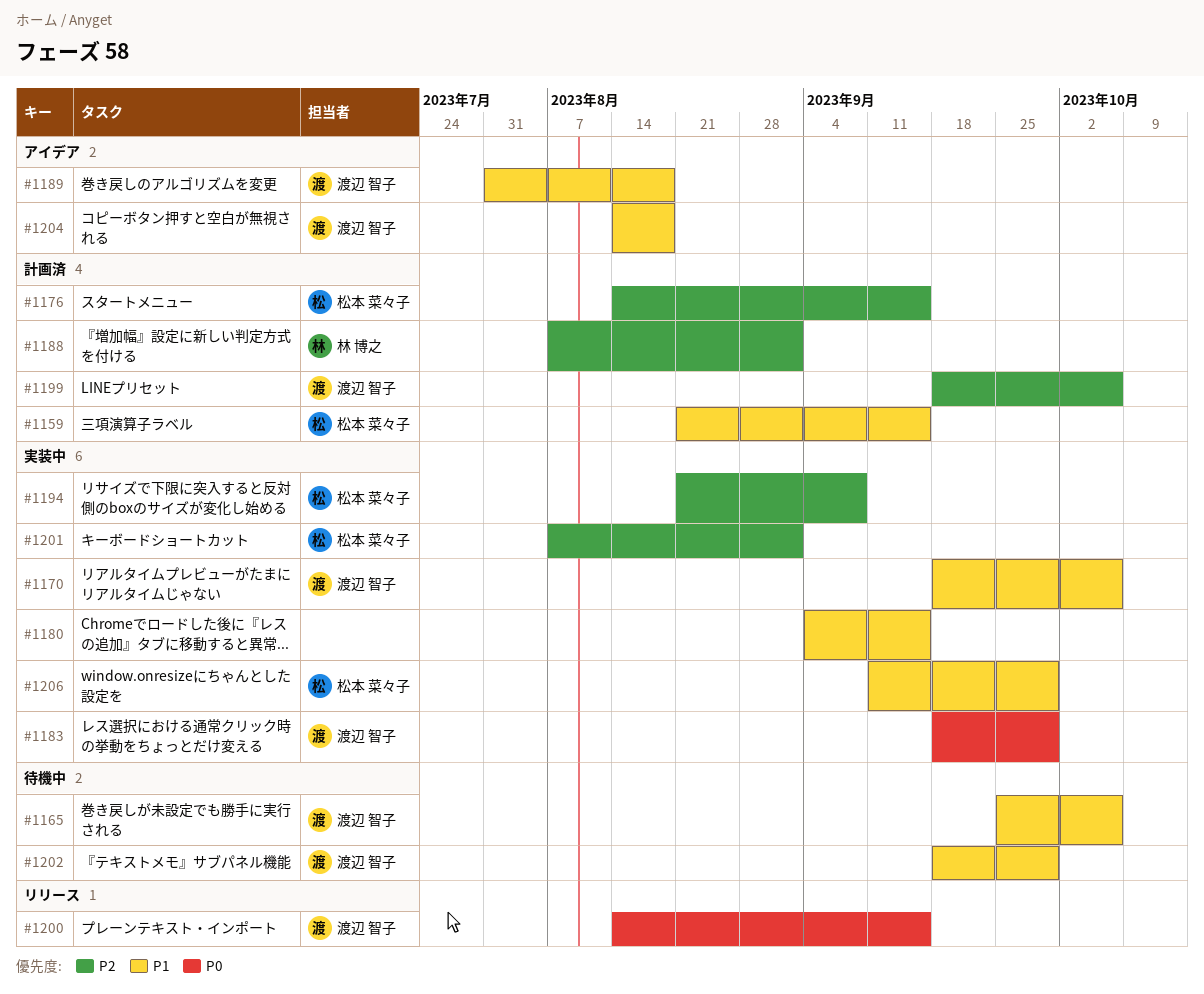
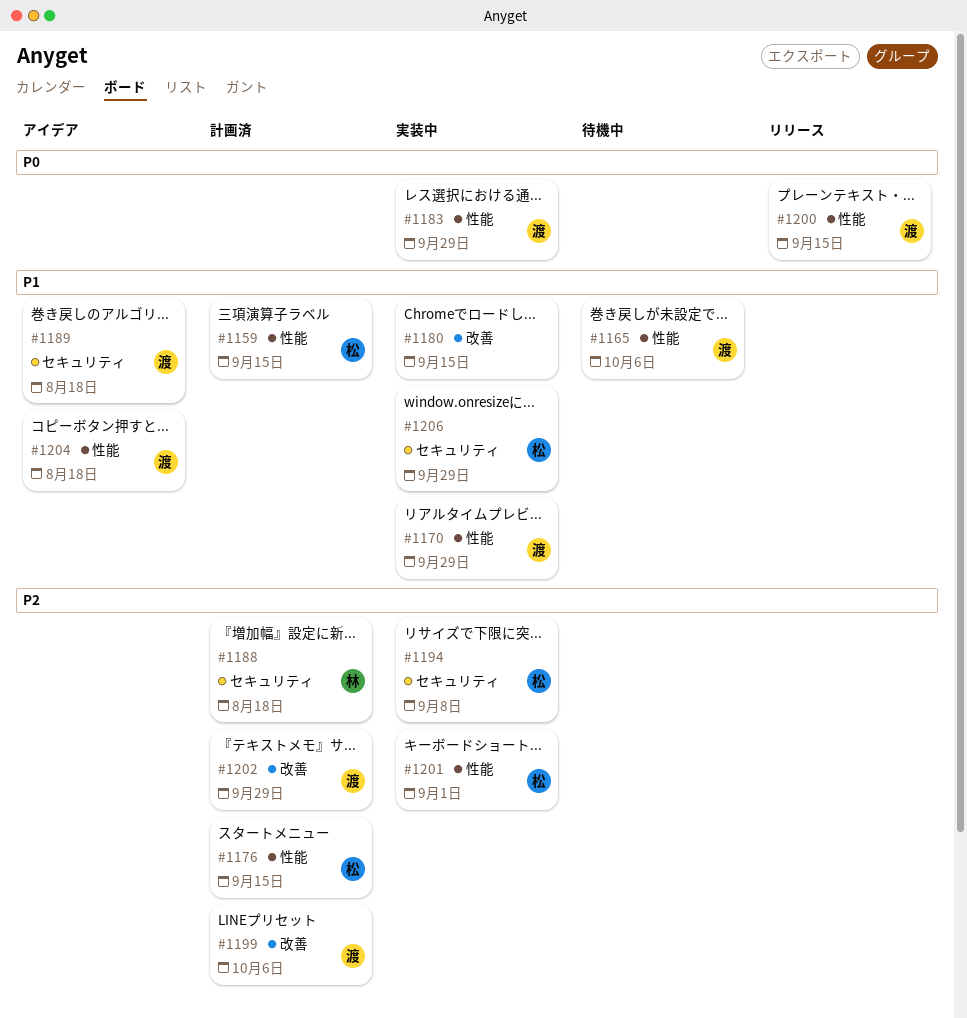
#1170, due: Oct 6 -> Sep 29
#1188, due: Sep 1 -> Aug 18
#1202, status: 待機中 -> 計画済
#1202, priority: P1 -> P2

